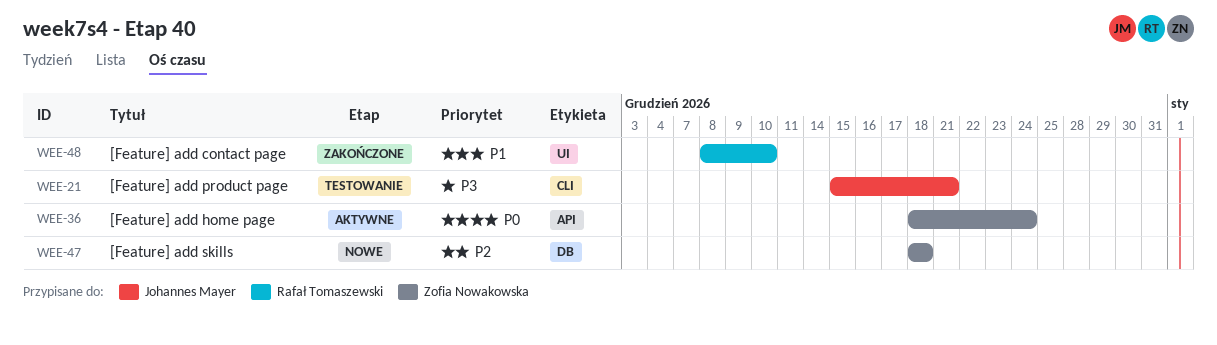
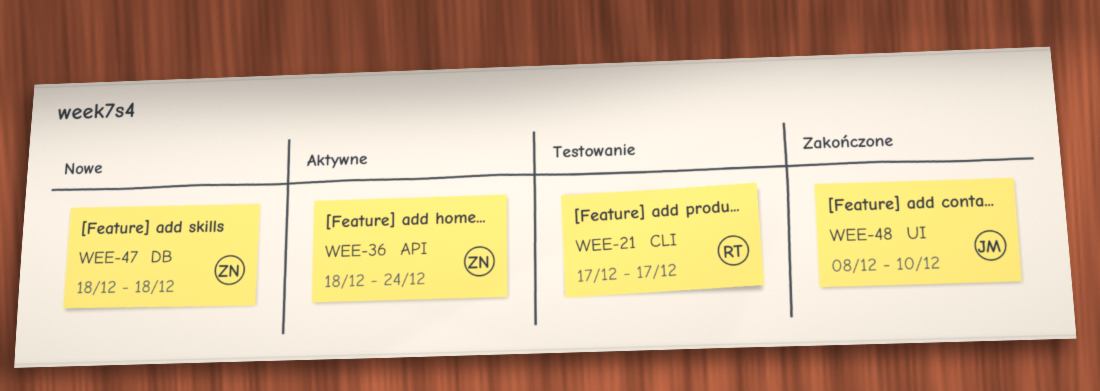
WEE-21, owner: Johannes Mayer -> Rafał Tomaszewski
WEE-21, start: Dec 15 -> Dec 17
WEE-21, due: Dec 21 -> Dec 17
WEE-48, owner: Rafał Tomaszewski -> Johannes Mayer

